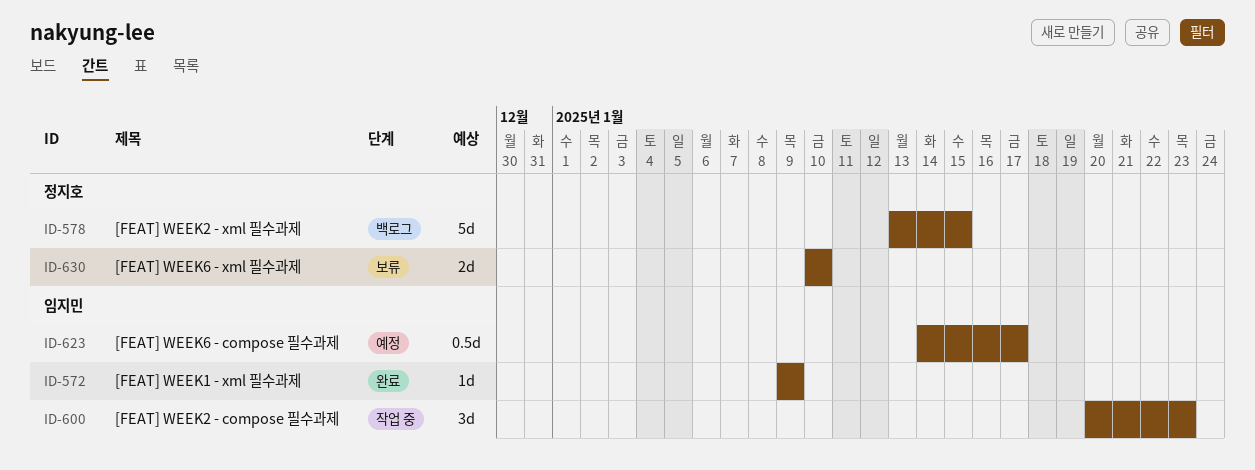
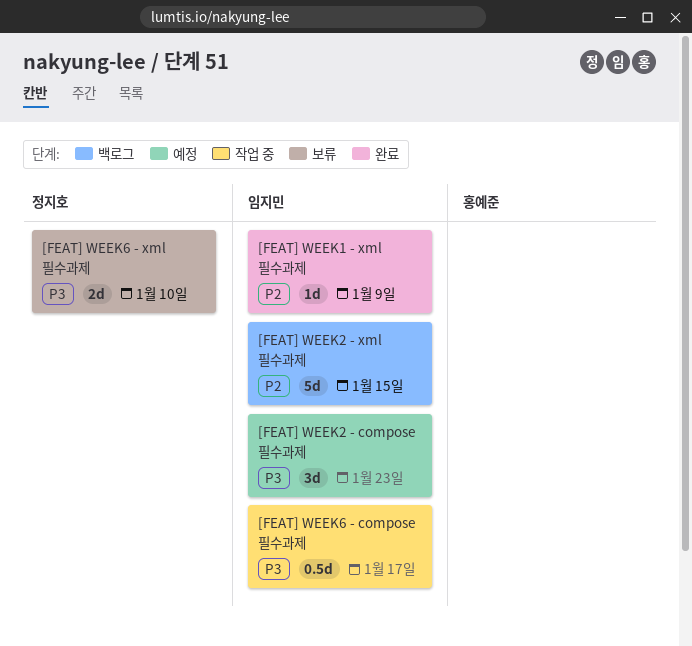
[FEAT] WEEK2 - compose 필수과제, status: 작업 중 -> 예정
[FEAT] WEEK2 - xml 필수과제, owner: 정지호 -> 임지민
[FEAT] WEEK6 - compose 필수과제, status: 예정 -> 작업 중

